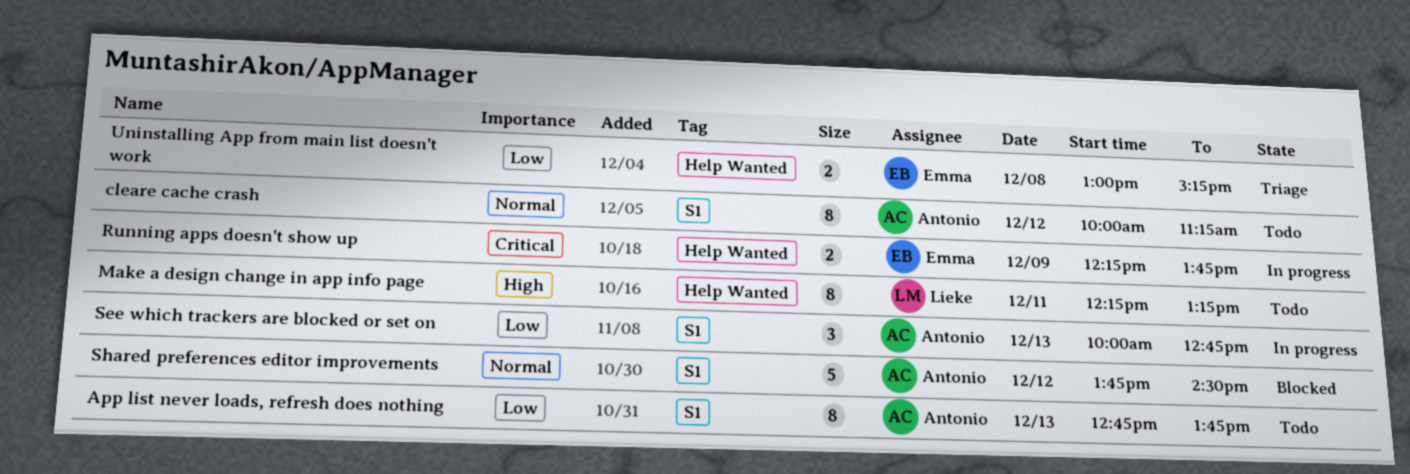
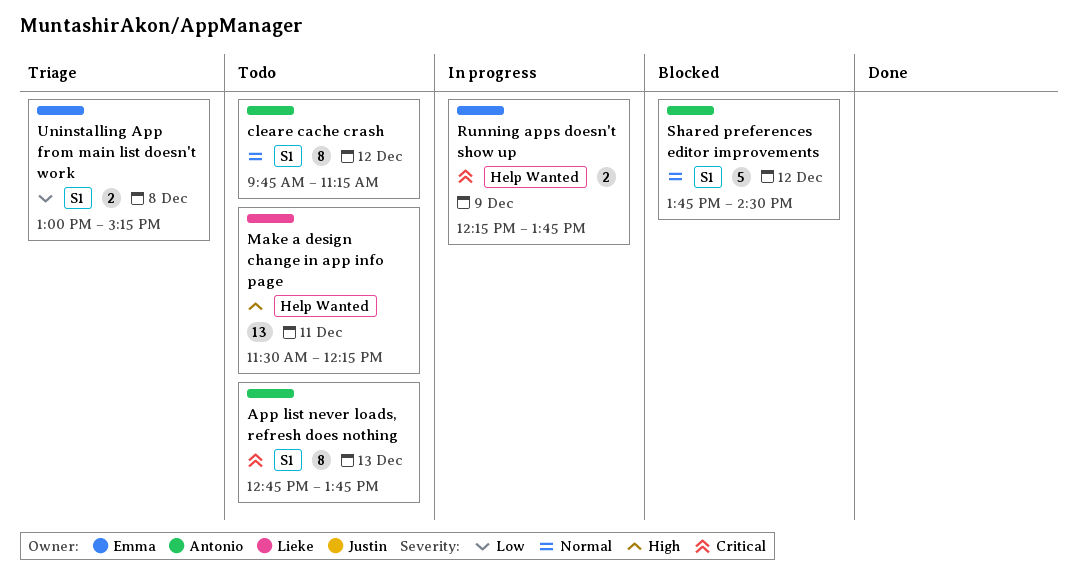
App list never loads, refresh does nothing, priority: Low -> Critical
cleare cache crash, begins: 10:00 -> 09:45
Make a design change in app info page, estimate: 8 -> 13
Make a design change in app info page, begins: 12:15 -> 11:30
Make a design change in app info page, ends: 13:15 -> 12:15
See which trackers are blocked or set on: present -> none
Uninstalling App from main list doesn't work, label: Help Wanted -> S1

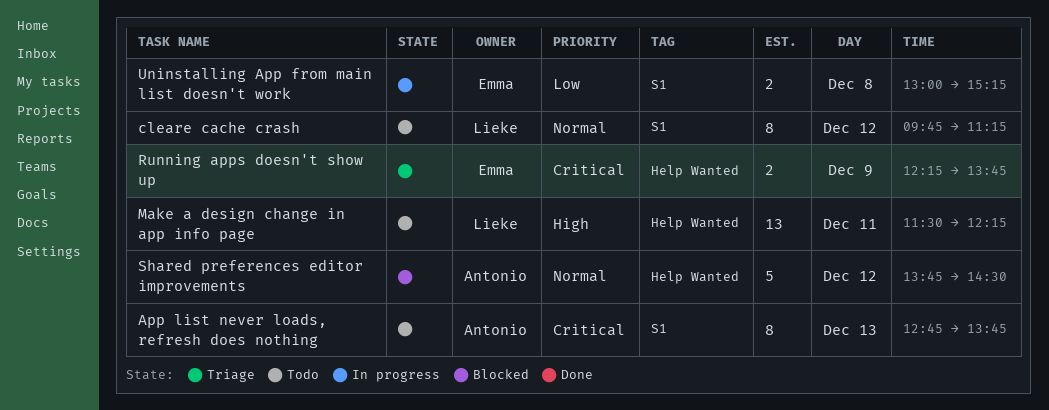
cleare cache crash, owner: Antonio -> Lieke
Running apps doesn't show up, status: In progress -> Triage
Shared preferences editor improvements, label: S1 -> Help Wanted
Uninstalling App from main list doesn't work, status: Triage -> In progress

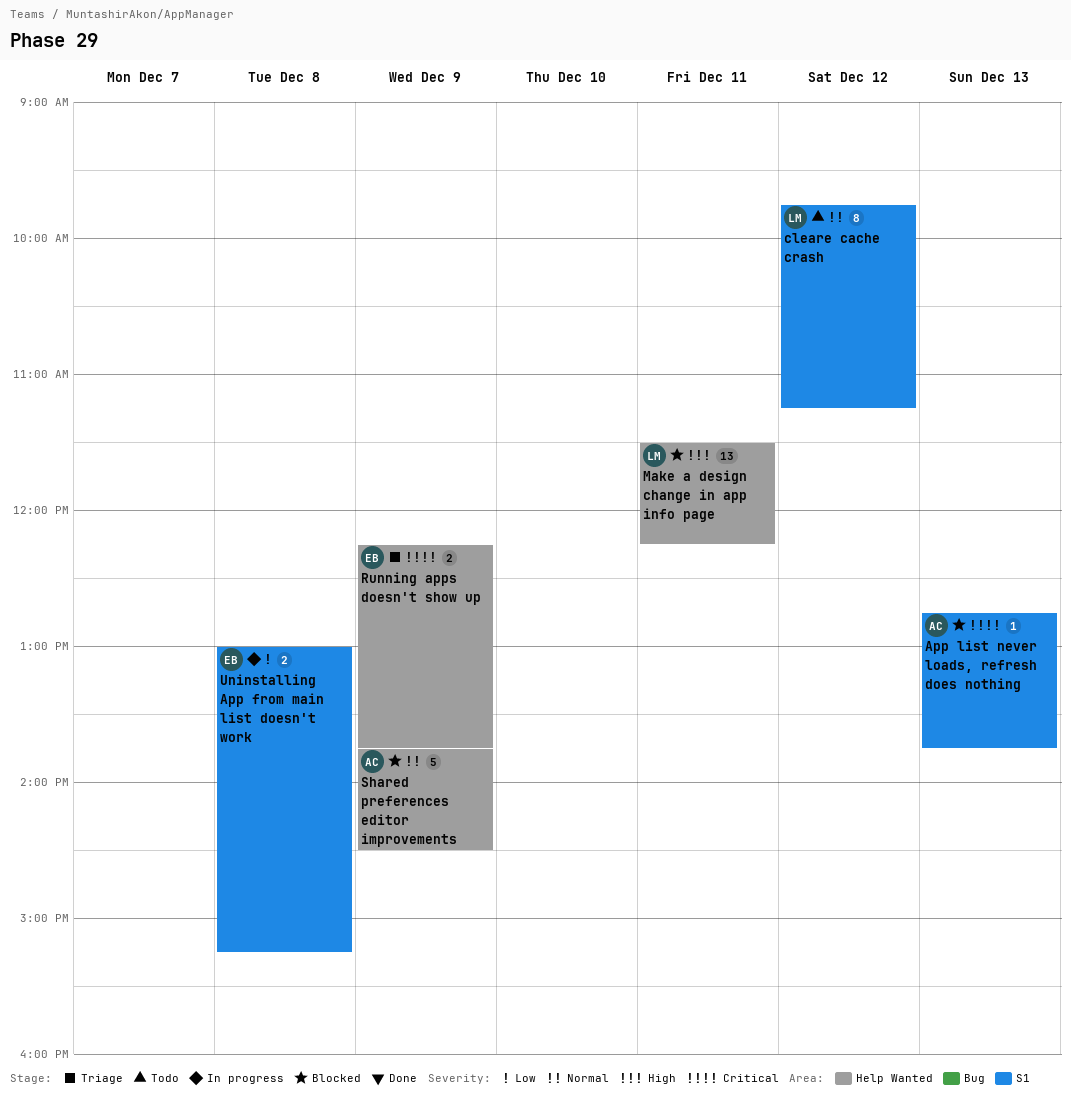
App list never loads, refresh does nothing, status: Todo -> Blocked
App list never loads, refresh does nothing, estimate: 8 -> 1
Make a design change in app info page, status: Todo -> Blocked
Shared preferences editor improvements, day: Dec 12 -> Dec 9

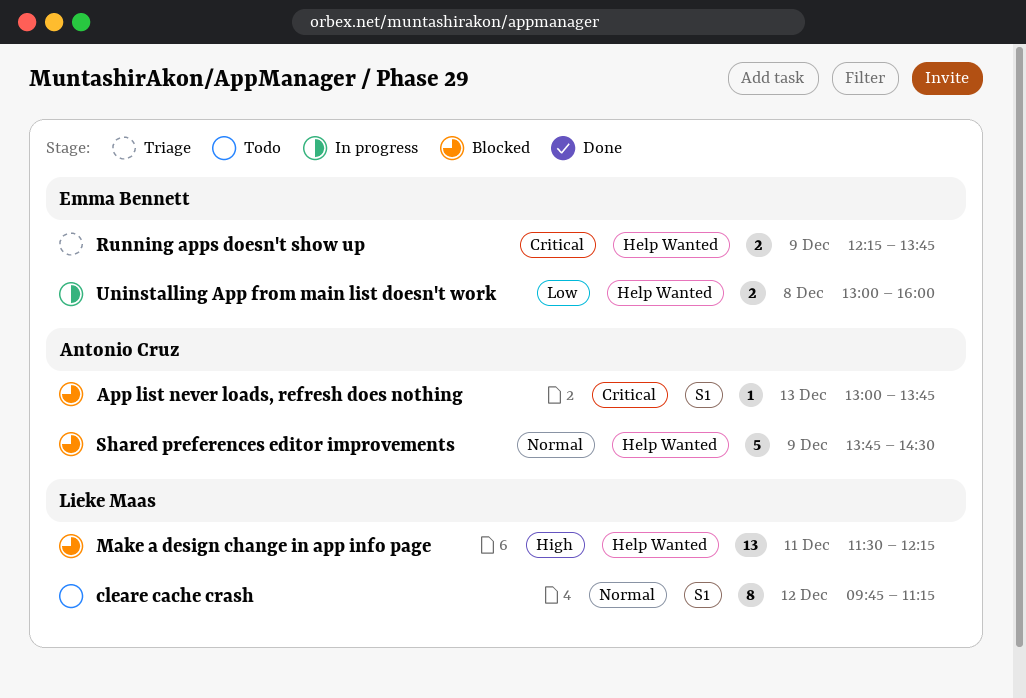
App list never loads, refresh does nothing, begins: 12:45 -> 13:00
Uninstalling App from main list doesn't work, label: S1 -> Help Wanted
Uninstalling App from main list doesn't work, ends: 15:15 -> 16:00

